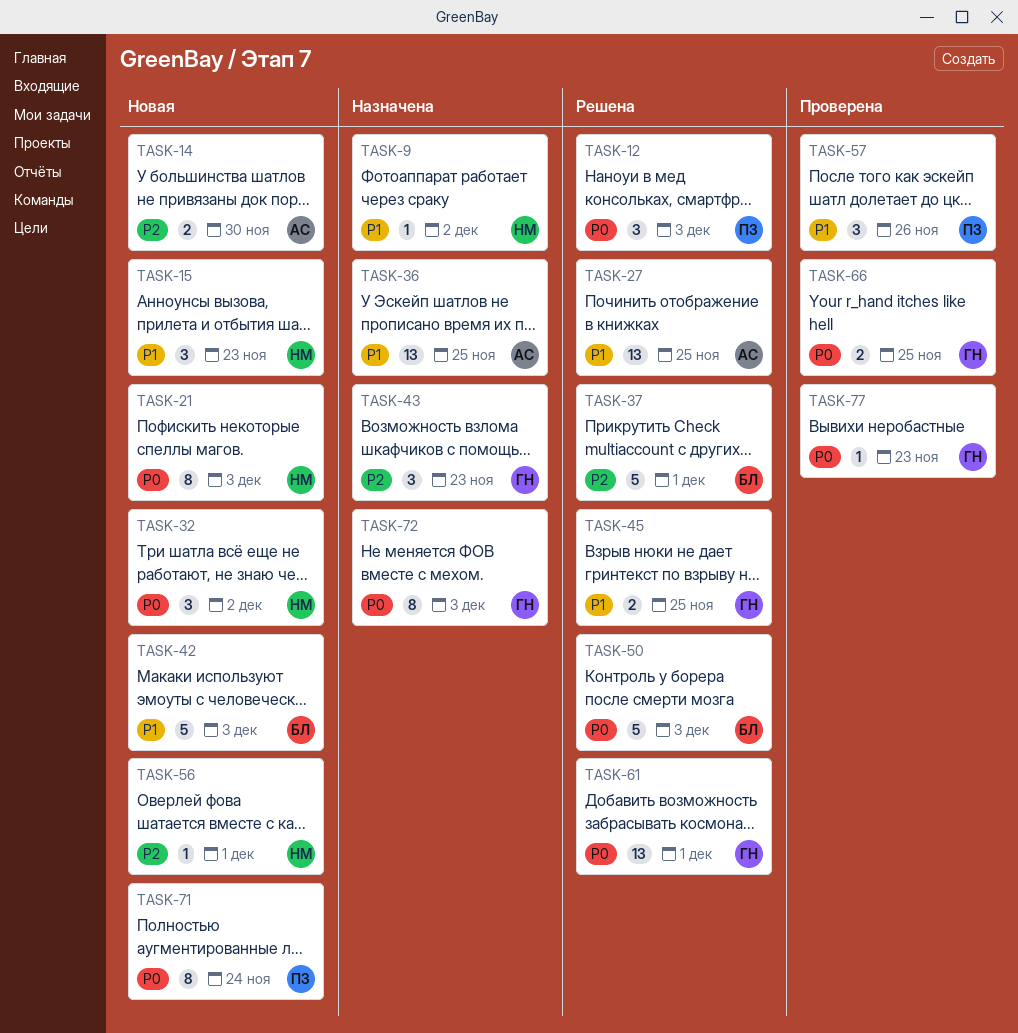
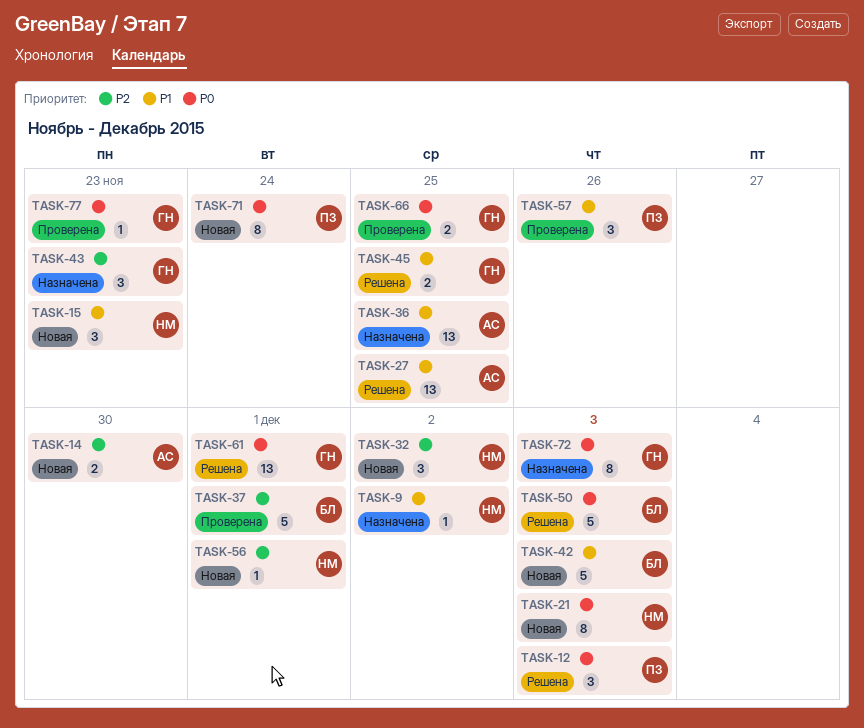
TASK-32, priority: P0 -> P2
TASK-37, status: Решена -> Проверена

